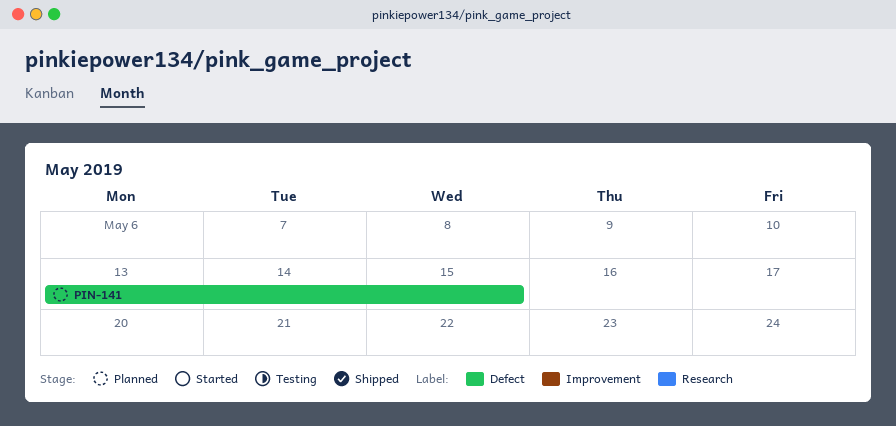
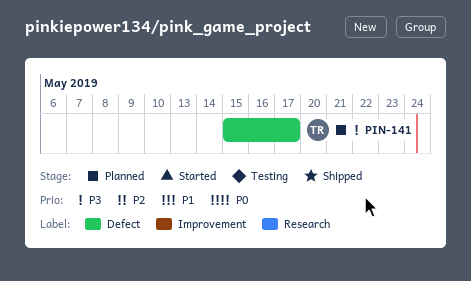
PIN-141, start: May 13 -> May 15
PIN-141, due: May 15 -> May 17

